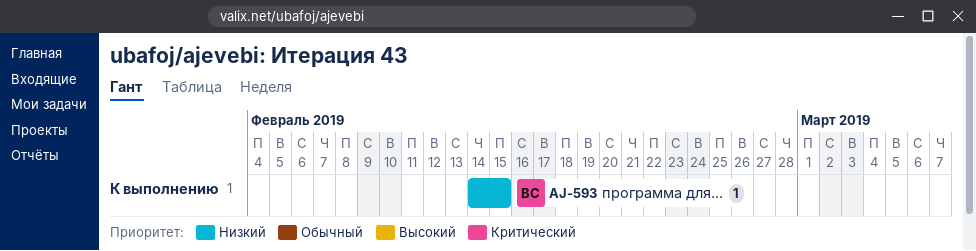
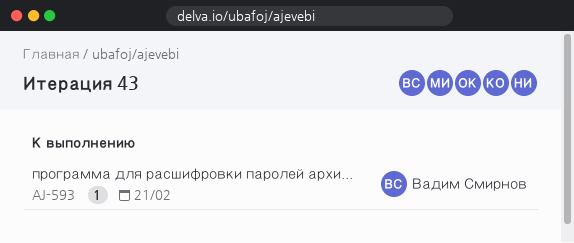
AJ-593, due: Feb 15 -> Feb 21

